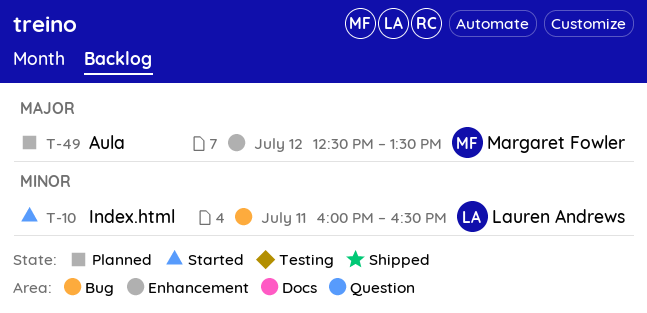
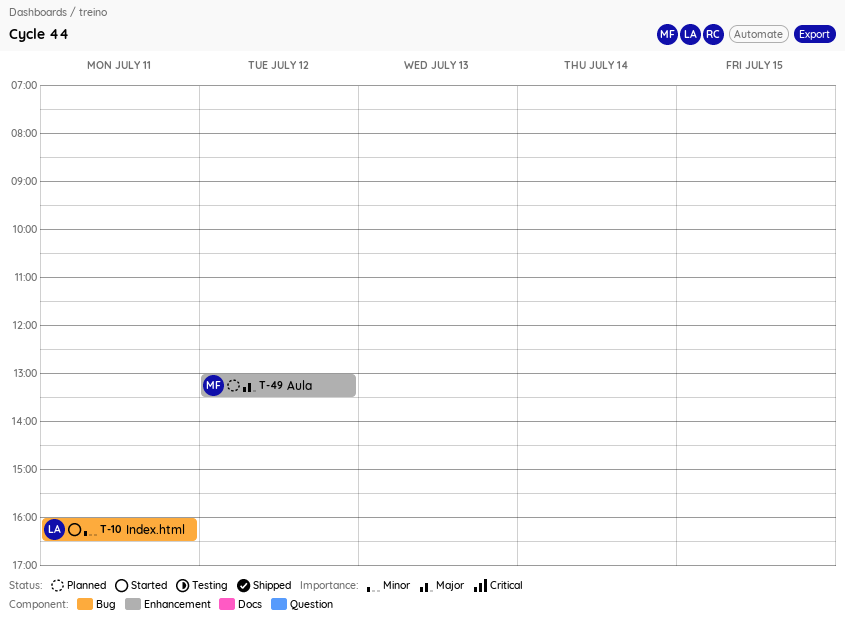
T-49, begins: 12:30 -> 13:00

